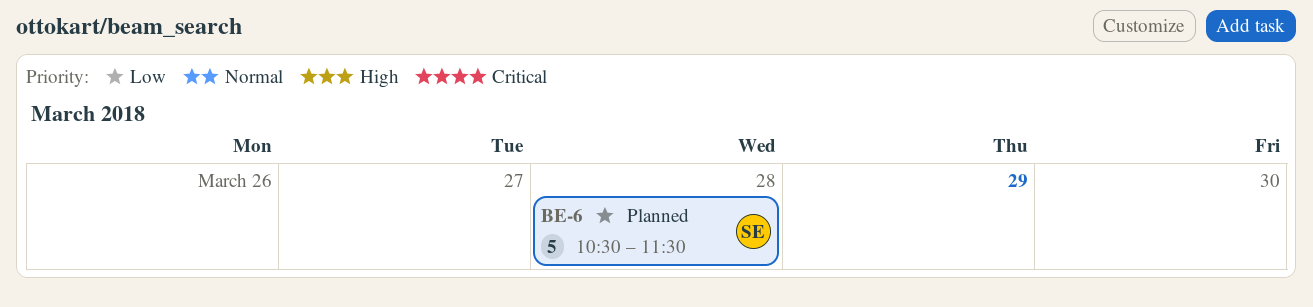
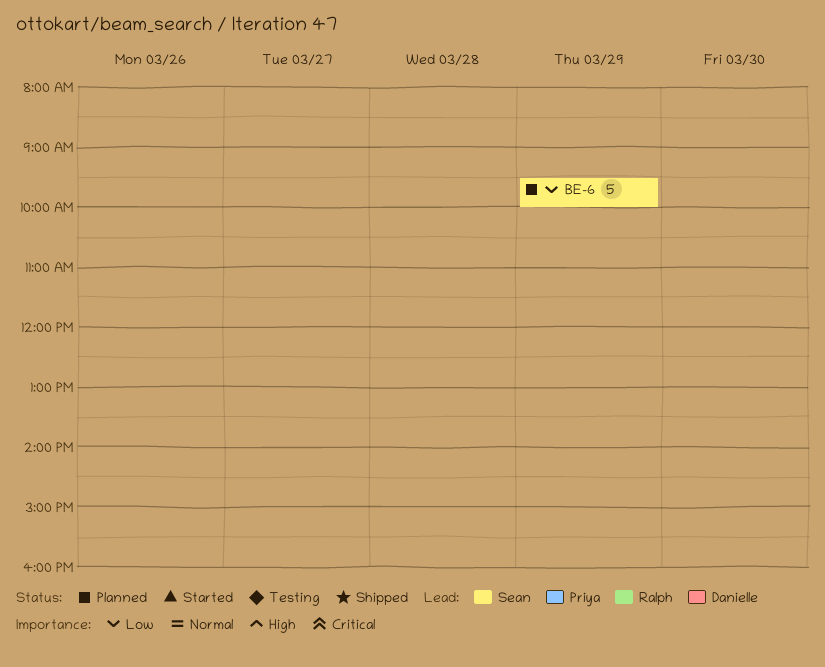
BE-6, day: Mar 28 -> Mar 29
BE-6, begins: 10:30 -> 09:30
BE-6, ends: 11:30 -> 10:00

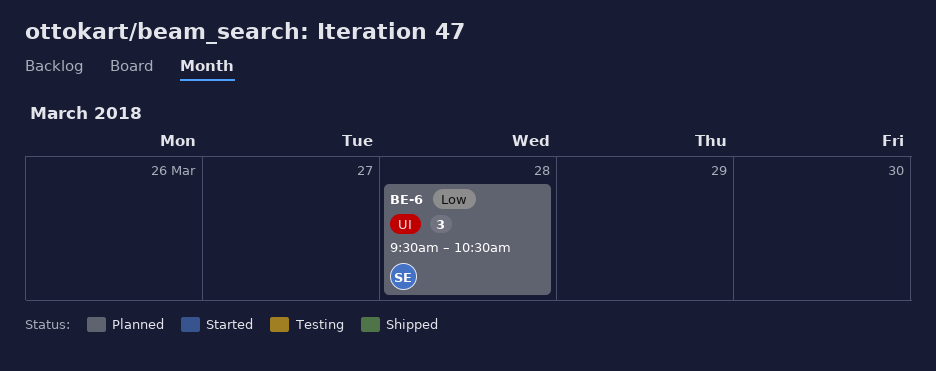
BE-6, estimate: 5 -> 3
BE-6, day: Mar 29 -> Mar 28
BE-6, ends: 10:00 -> 10:30

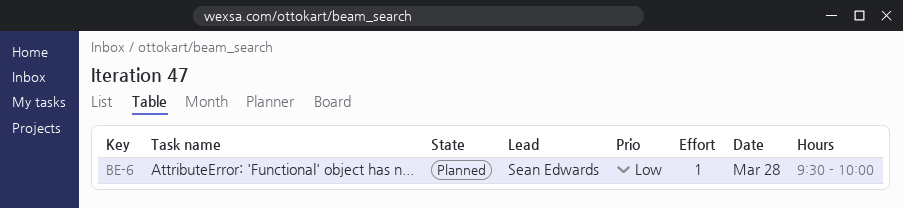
BE-6, estimate: 3 -> 1
BE-6, ends: 10:30 -> 10:00

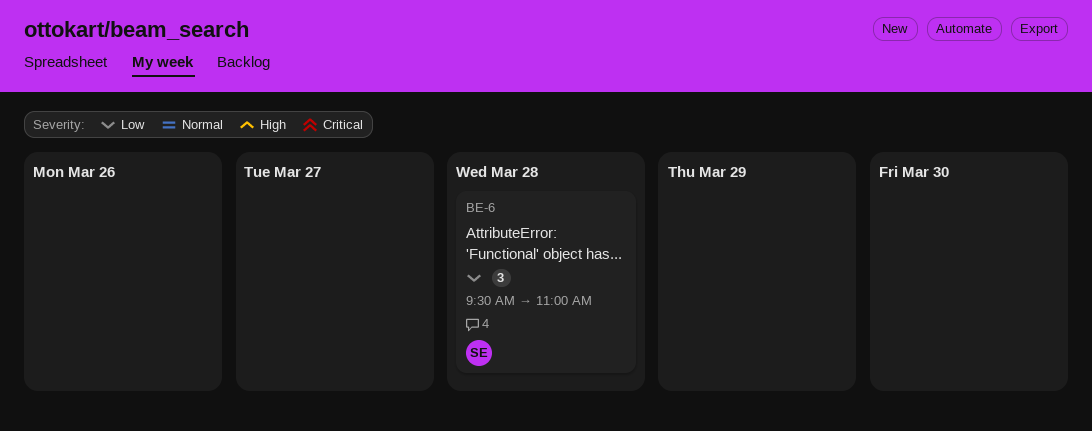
BE-6, estimate: 1 -> 3
BE-6, ends: 10:00 -> 11:00

